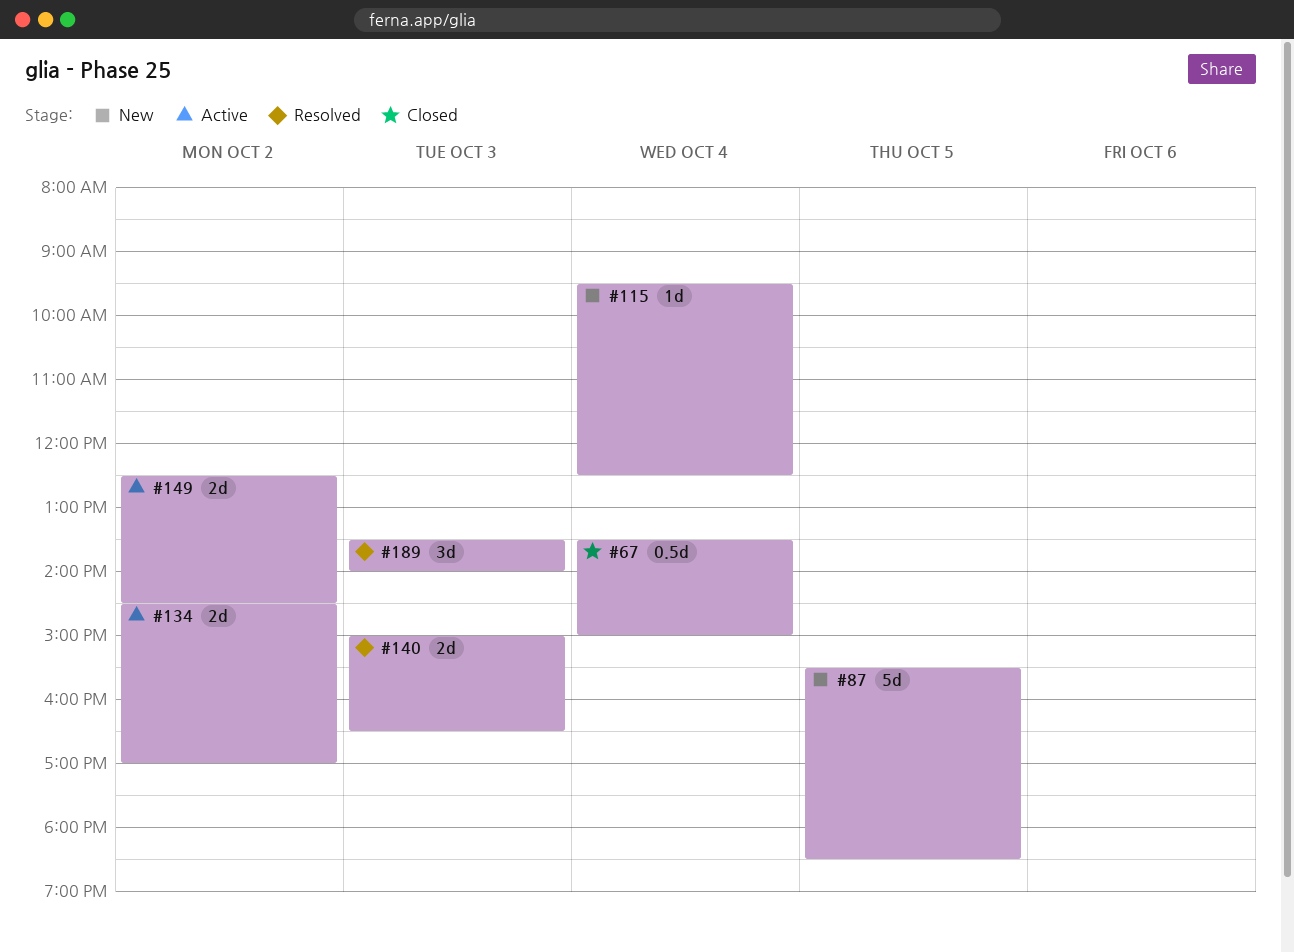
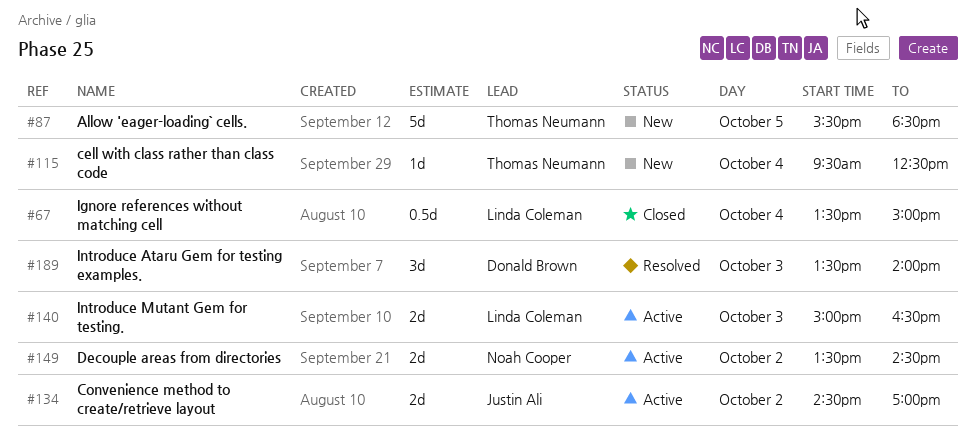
#140, status: Resolved -> Active
#149, begins: 12:30 -> 13:30

